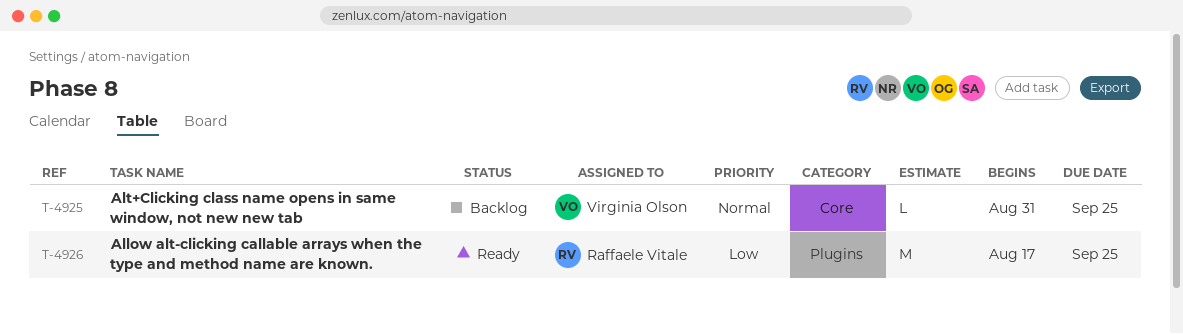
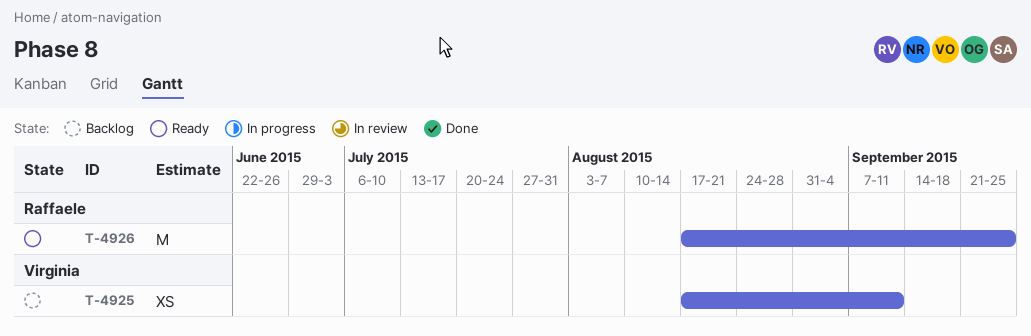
T-4925, estimate: L -> XS
T-4925, start: Aug 31 -> Aug 17
T-4925, due: Sep 25 -> Sep 11

